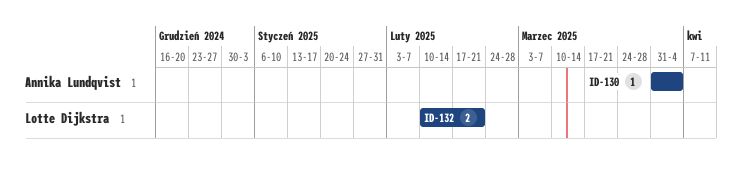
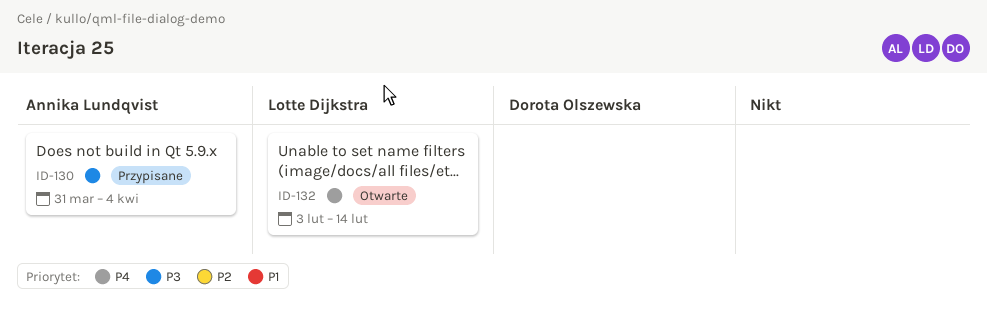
ID-132, start: Feb 10 -> Feb 3
ID-132, due: Feb 21 -> Feb 14

